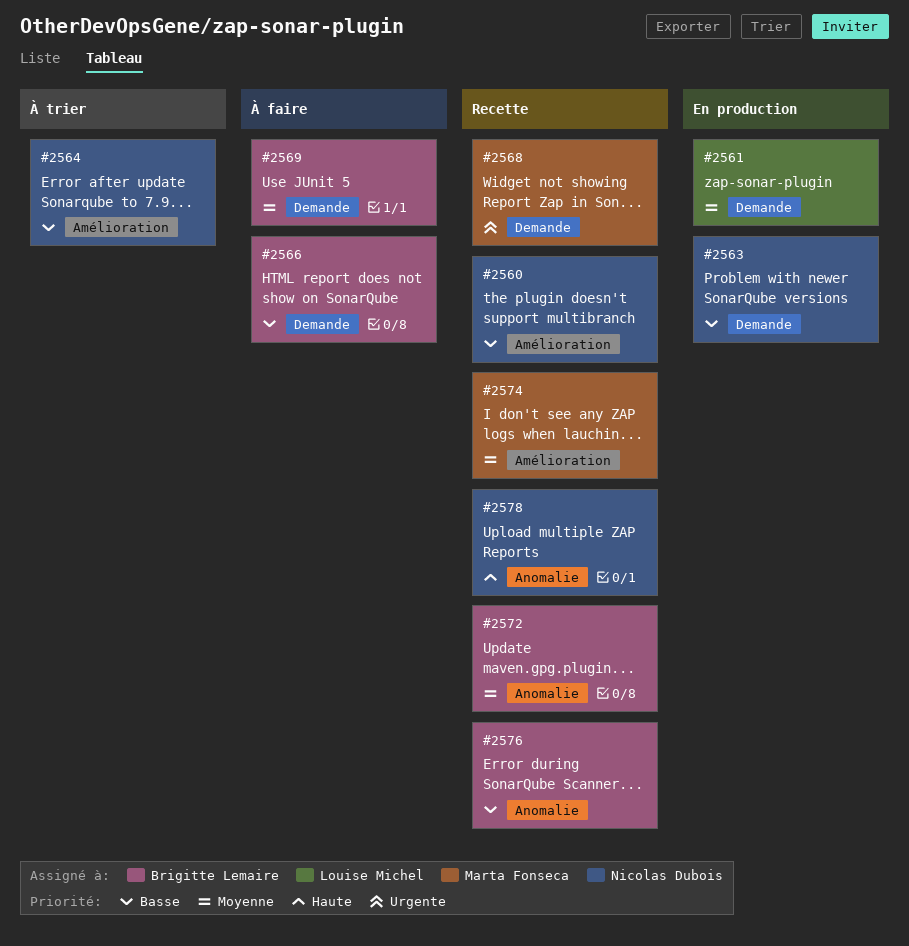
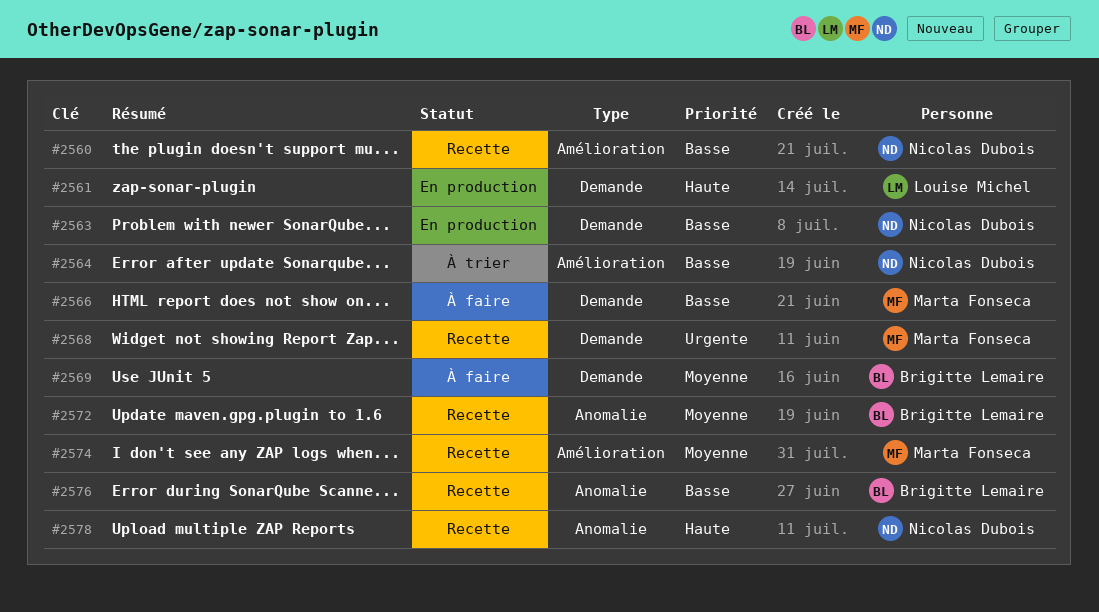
#2561, priority: Moyenne -> Haute
#2566, owner: Brigitte Lemaire -> Marta Fonseca

